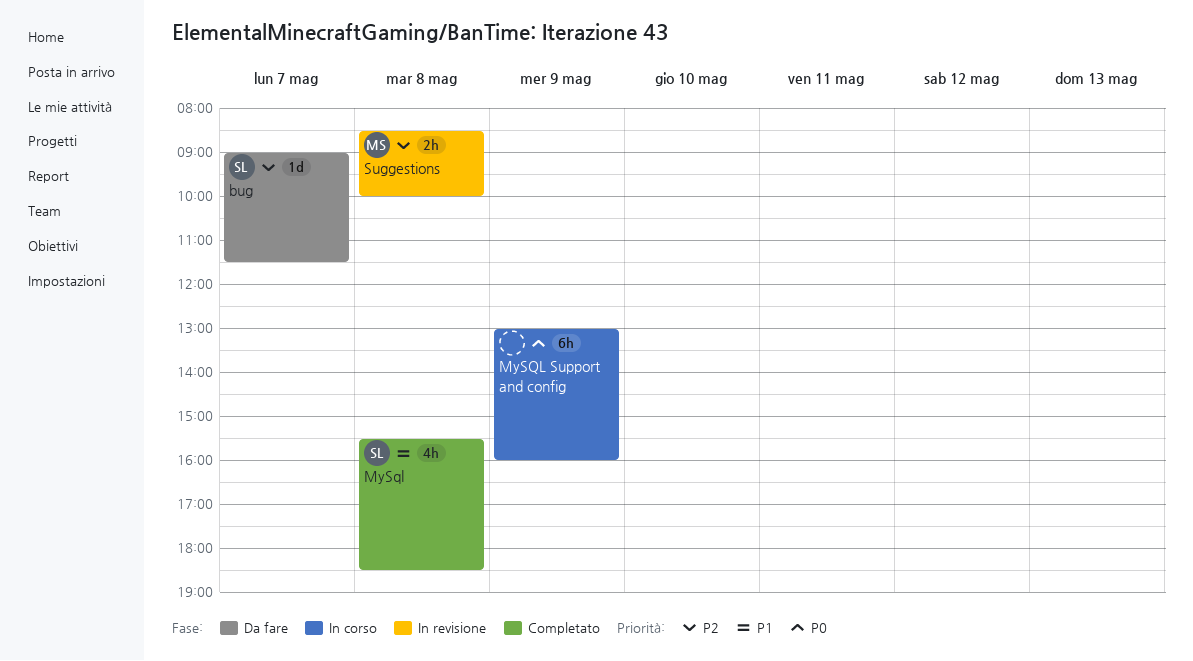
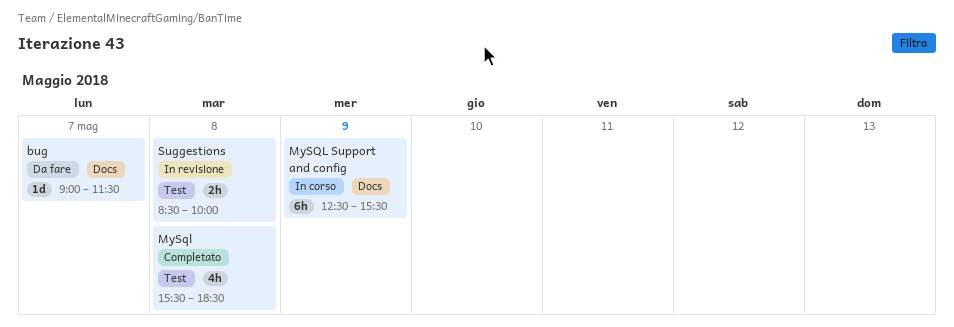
MySQL Support and config, begins: 13:00 -> 12:30
MySQL Support and config, ends: 16:00 -> 15:30

